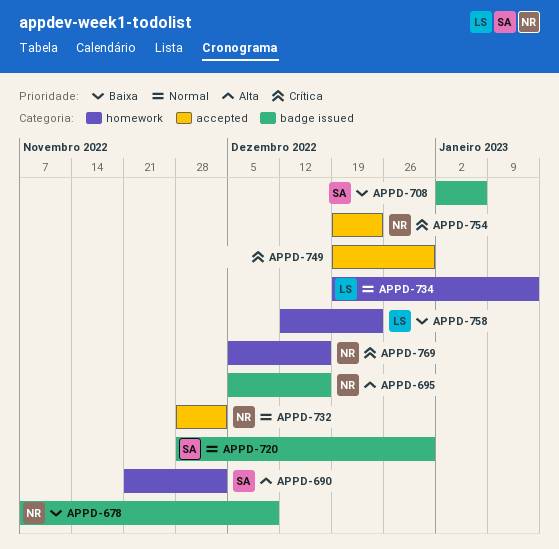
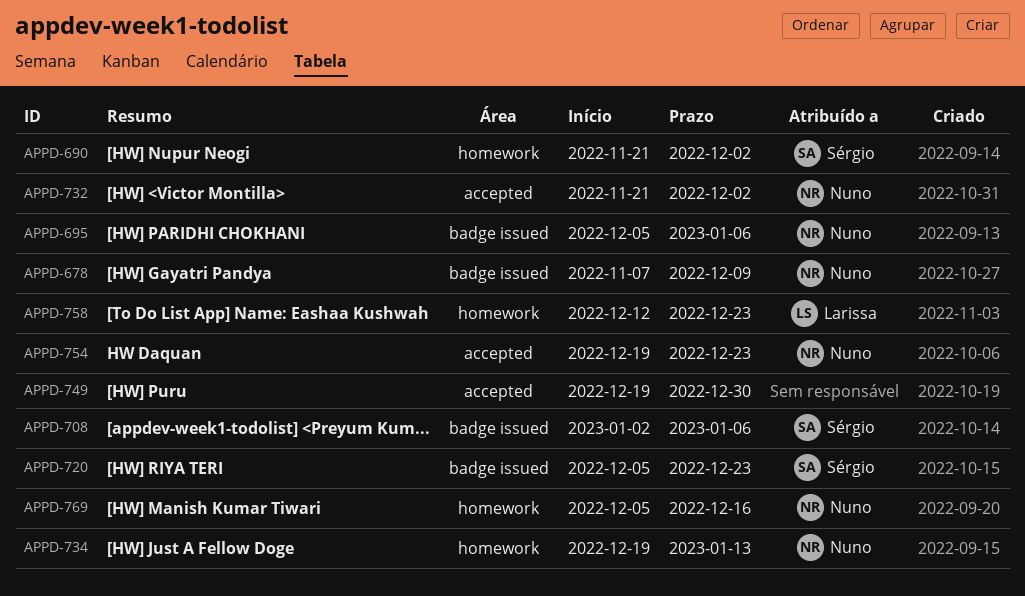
APPD-695, due: Dec 16 -> Jan 6
APPD-720, start: Nov 28 -> Dec 5
APPD-720, due: Dec 30 -> Dec 23
APPD-732, start: Nov 28 -> Nov 21
APPD-734, owner: Larissa -> Nuno

